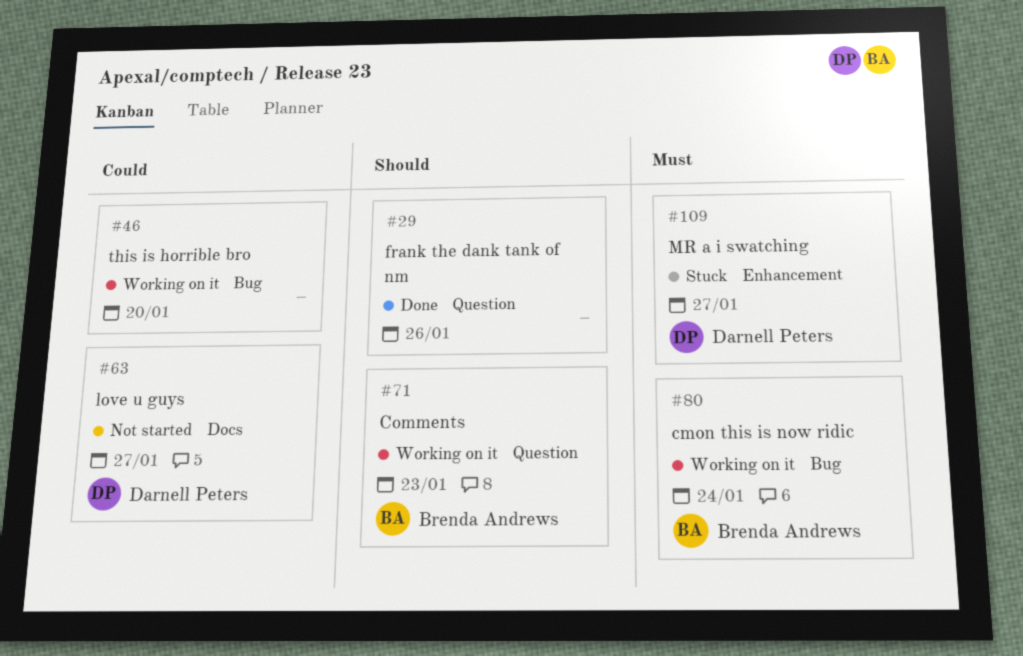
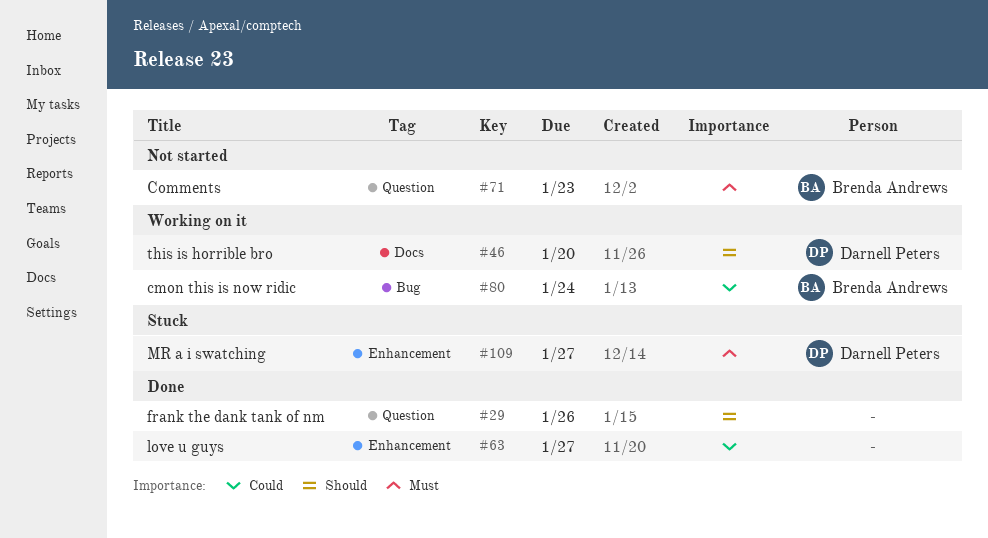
#46, owner: none -> Darnell Peters
#46, priority: Could -> Should
#46, label: Bug -> Docs
#63, status: Not started -> Done
#63, owner: Darnell Peters -> none
#63, label: Docs -> Enhancement
#71, status: Working on it -> Not started
#71, priority: Should -> Must
#80, priority: Must -> Could

